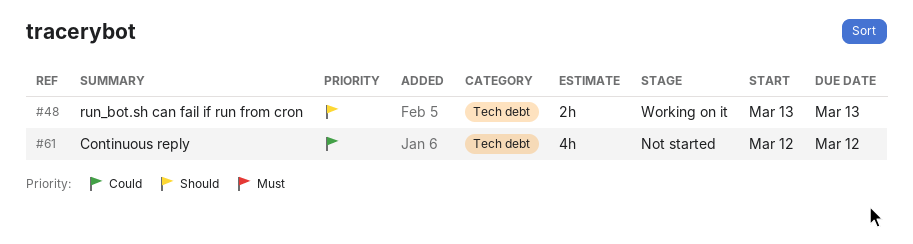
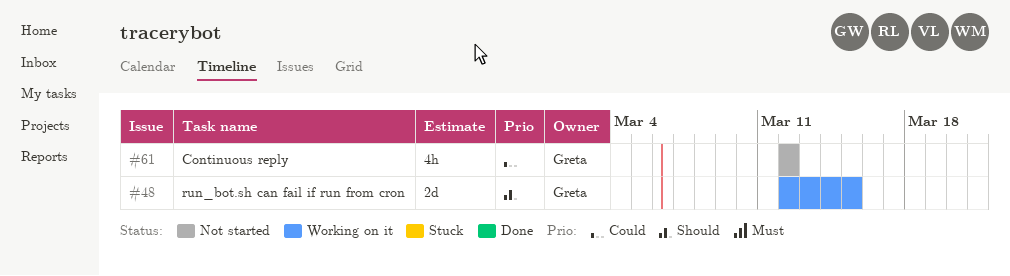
#48, estimate: 2h -> 2d
#48, start: Mar 13 -> Mar 12
#48, due: Mar 13 -> Mar 15

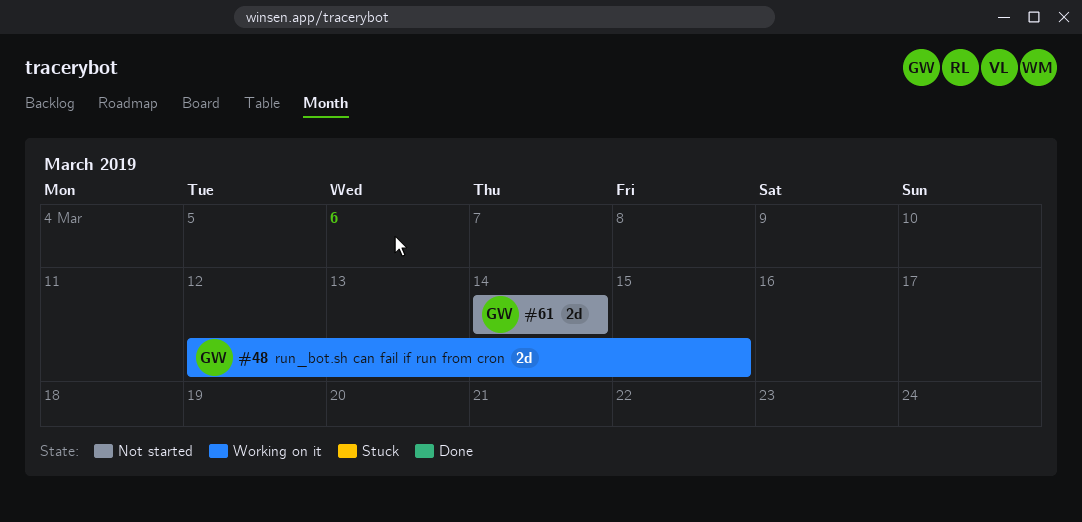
#61, estimate: 4h -> 2d
#61, start: Mar 12 -> Mar 14
#61, due: Mar 12 -> Mar 14

